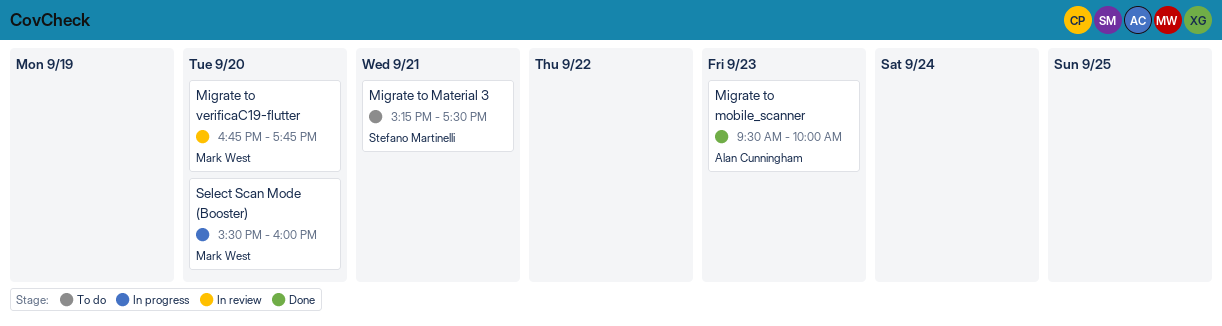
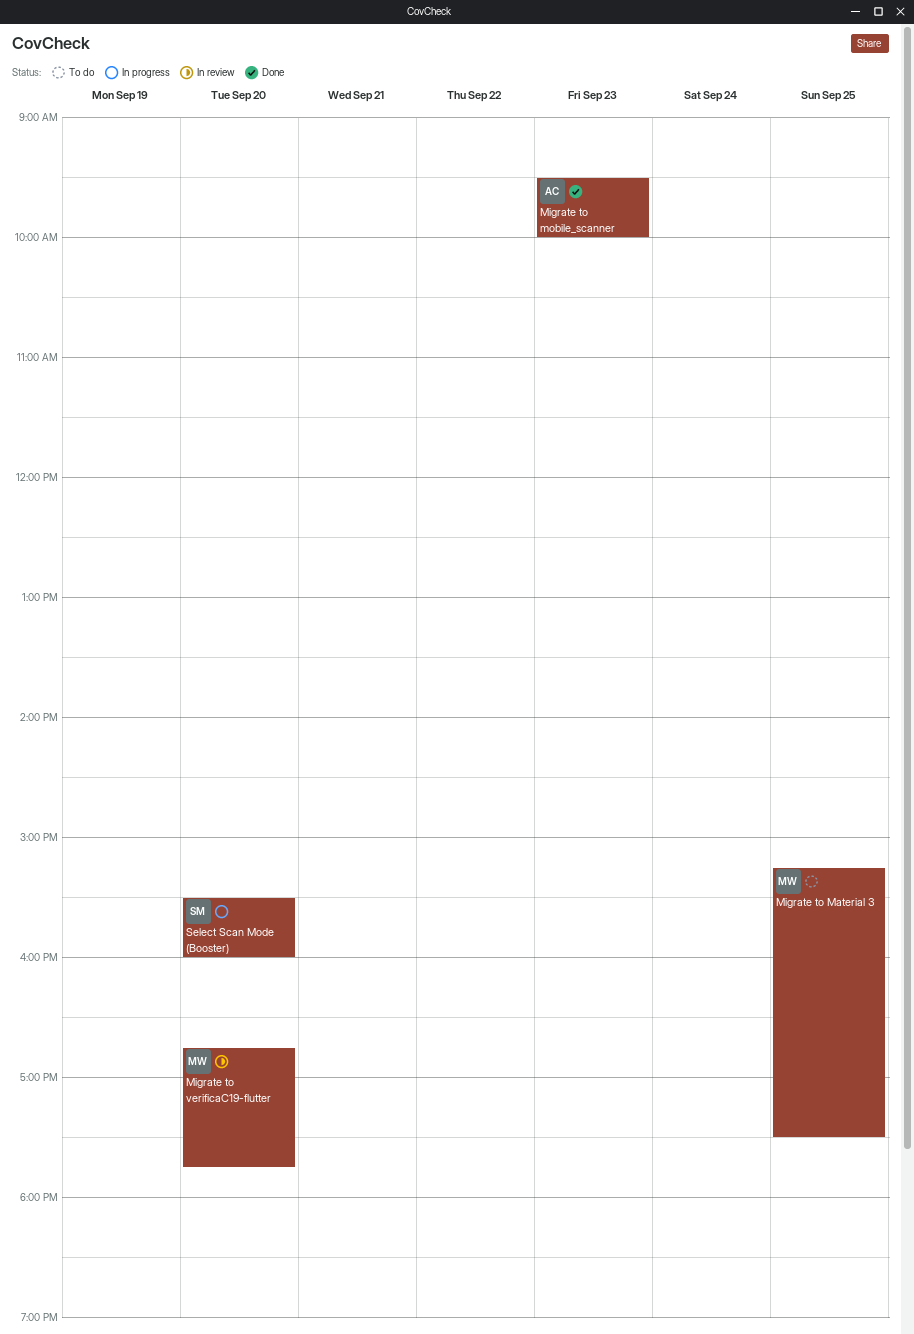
Migrate to Material 3, owner: Stefano Martinelli -> Mark West
Migrate to Material 3, day: Sep 21 -> Sep 25
Select Scan Mode (Booster), owner: Mark West -> Stefano Martinelli

